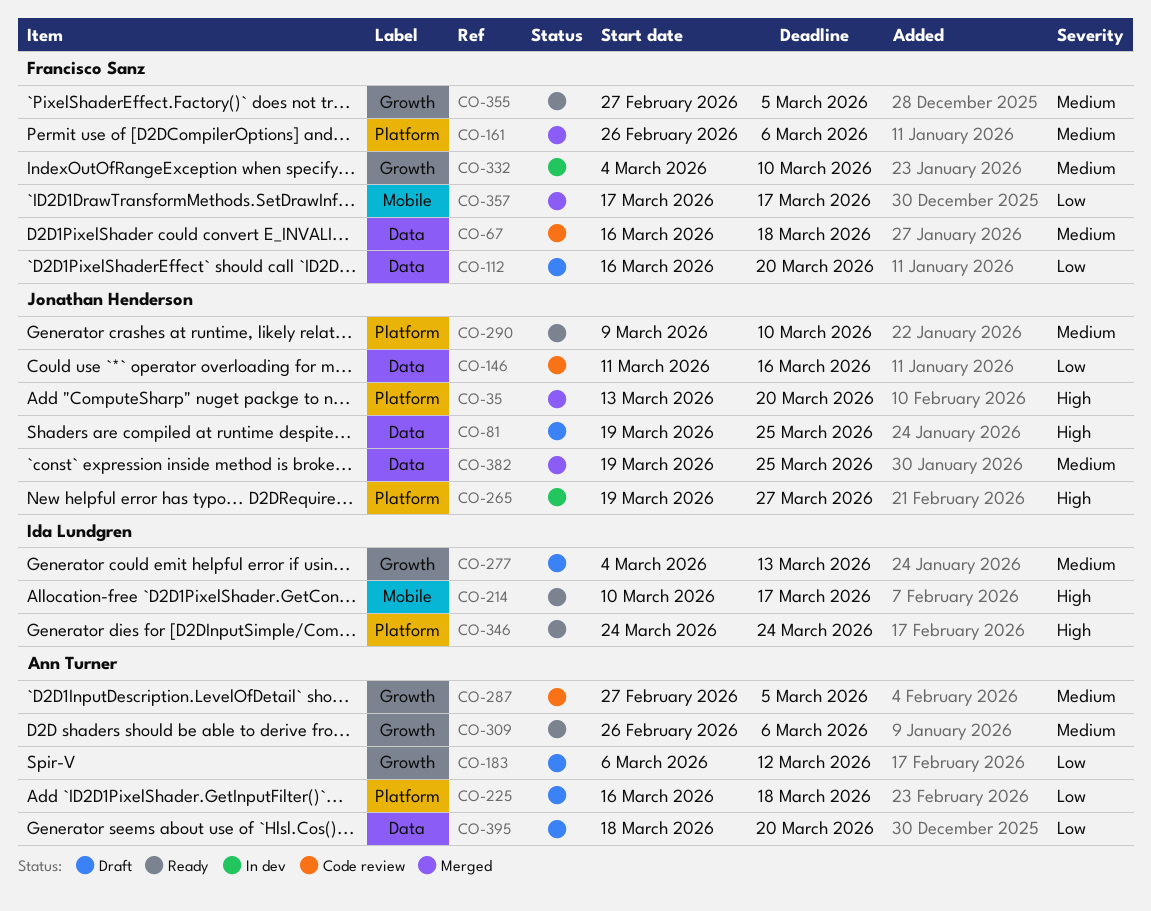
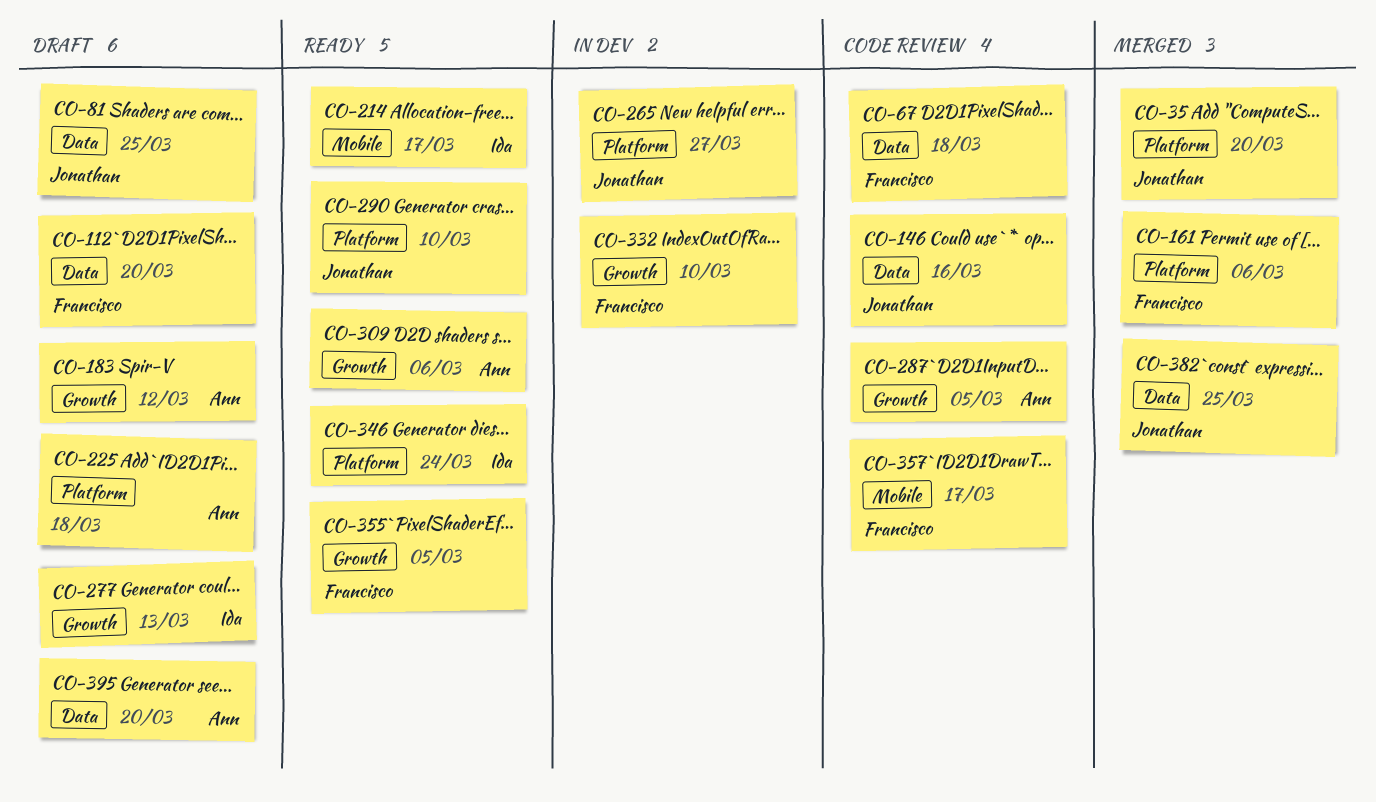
CO-357, status: Merged -> Code review

